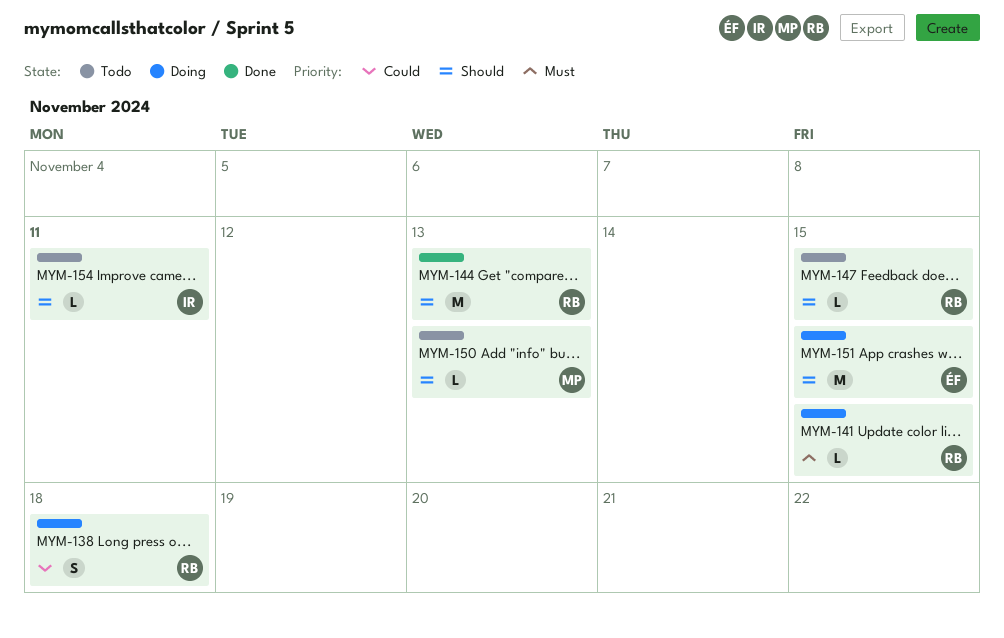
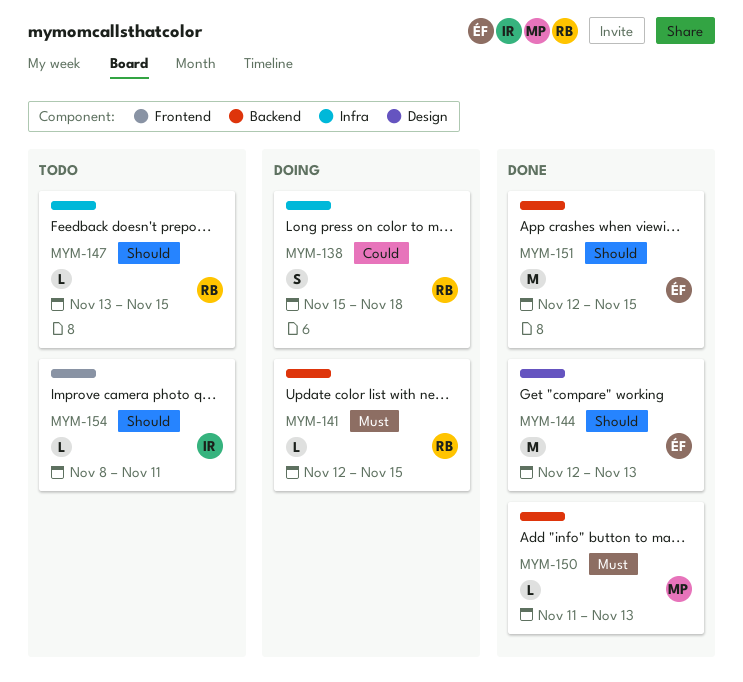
MYM-144, owner: RB -> ÉF
MYM-150, status: Todo -> Done
MYM-150, priority: Should -> Must
MYM-151, status: Doing -> Done

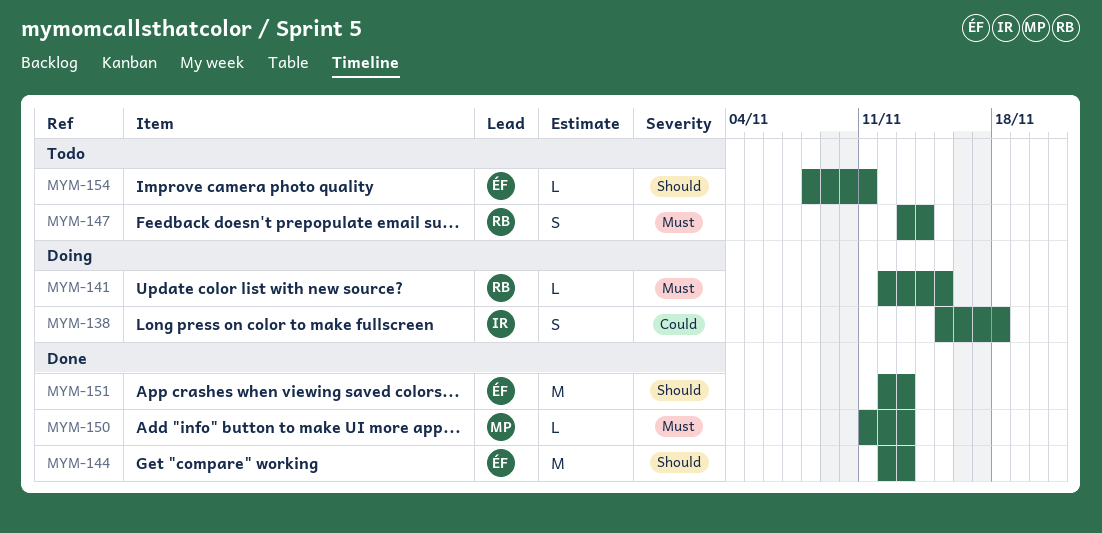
MYM-138, owner: RB -> IR
MYM-147, priority: Should -> Must
MYM-147, estimate: L -> S
MYM-147, due: Nov 15 -> Nov 14
MYM-151, due: Nov 15 -> Nov 13
MYM-154, owner: IR -> ÉF

